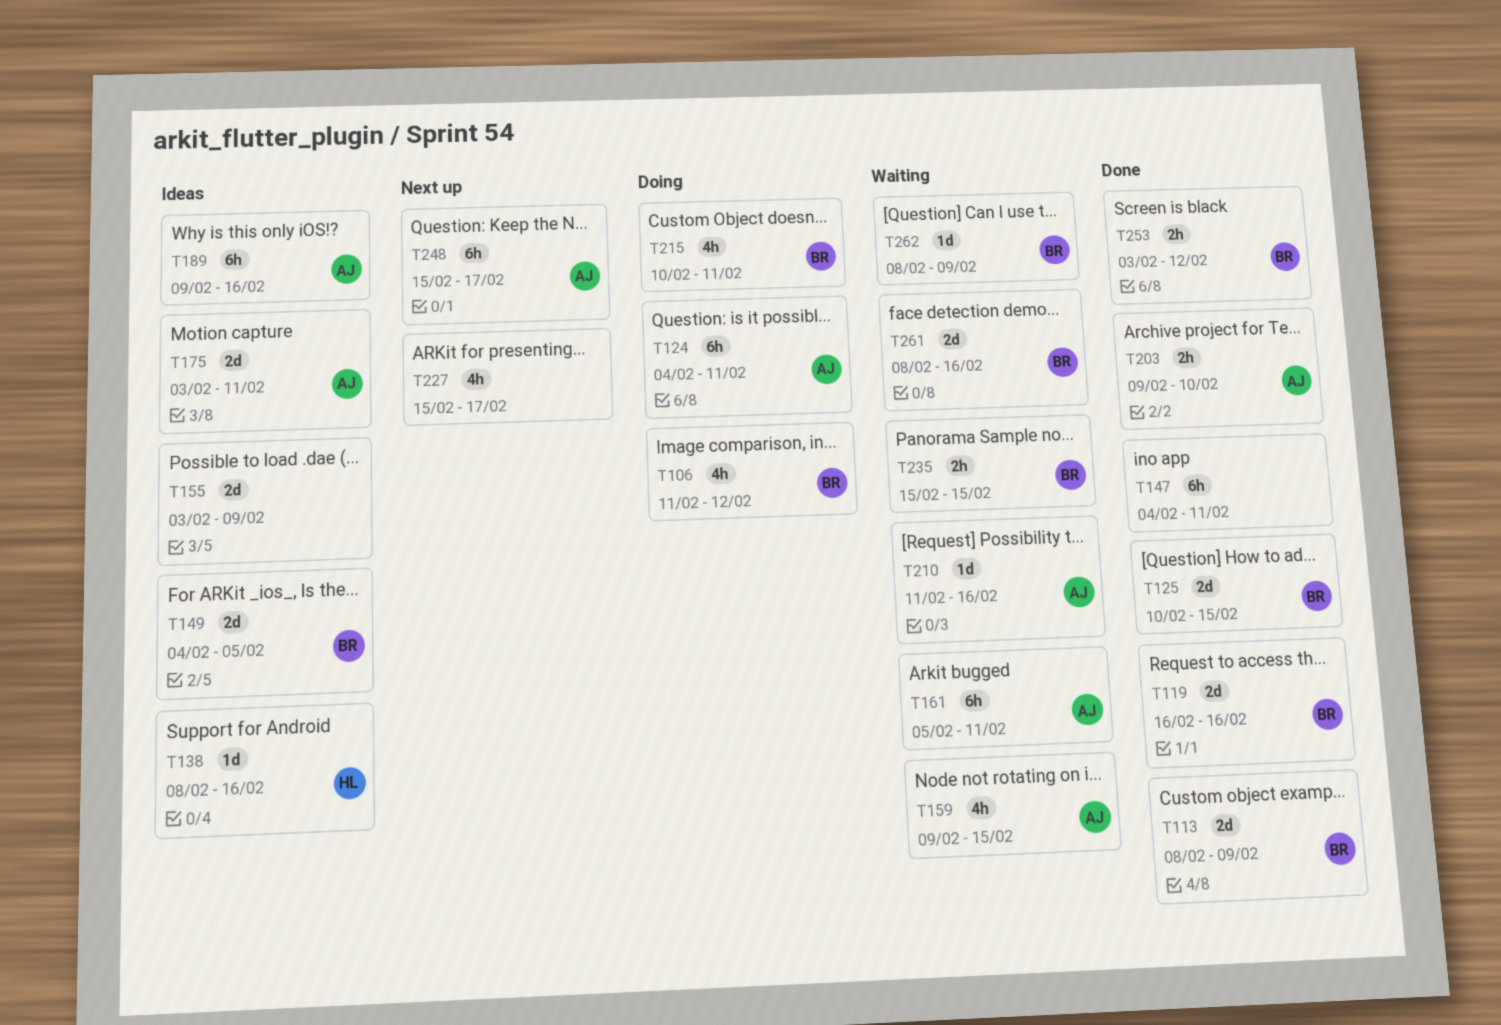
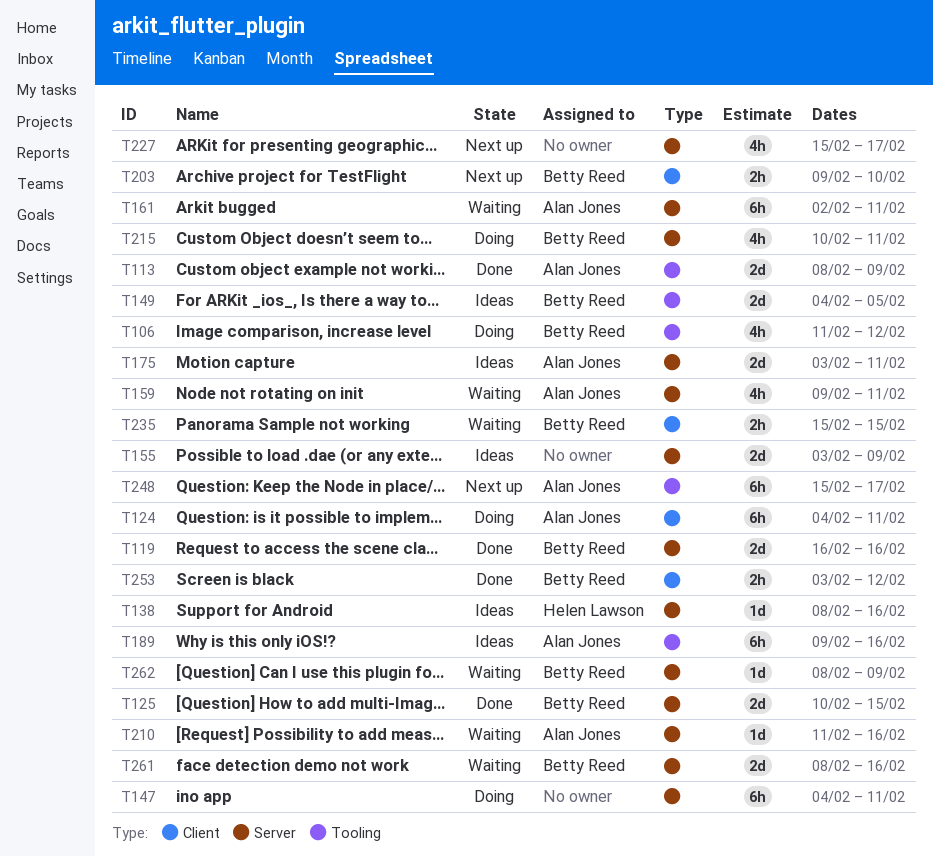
T113, owner: Betty Reed -> Alan Jones
T147, status: Done -> Doing
T159, due: Feb 15 -> Feb 11
T161, start: Feb 5 -> Feb 2
T203, status: Done -> Next up
T203, owner: Alan Jones -> Betty Reed

